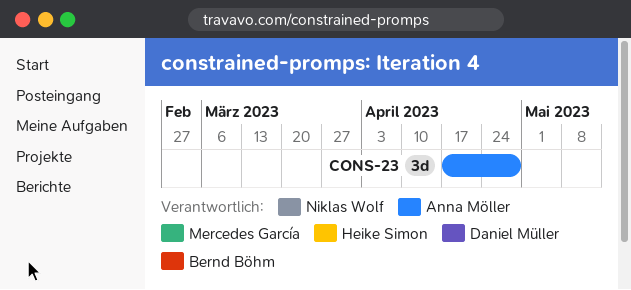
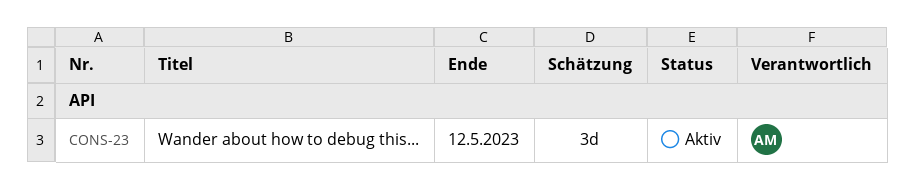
CONS-23, due: Apr 28 -> May 12

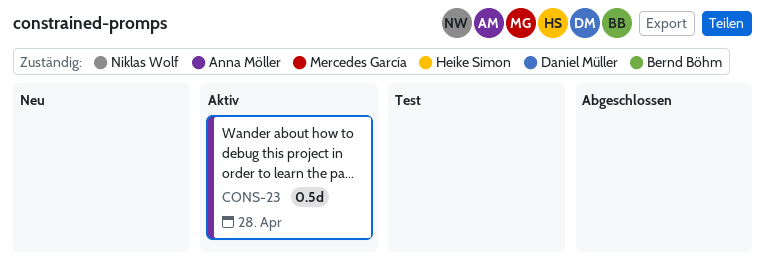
CONS-23, estimate: 3d -> 0.5d
CONS-23, due: May 12 -> Apr 28

